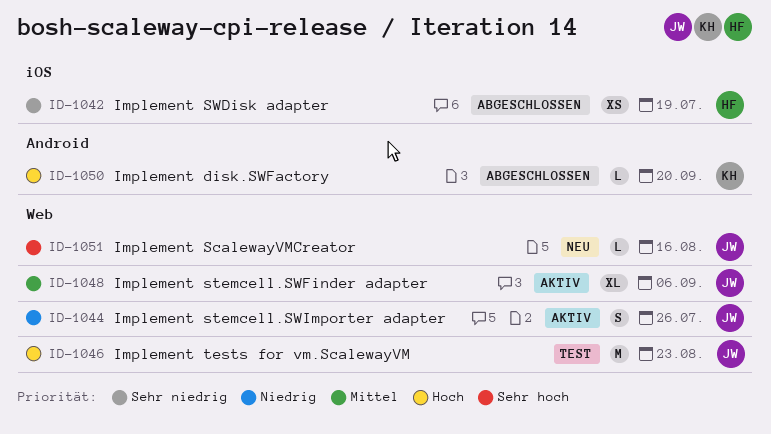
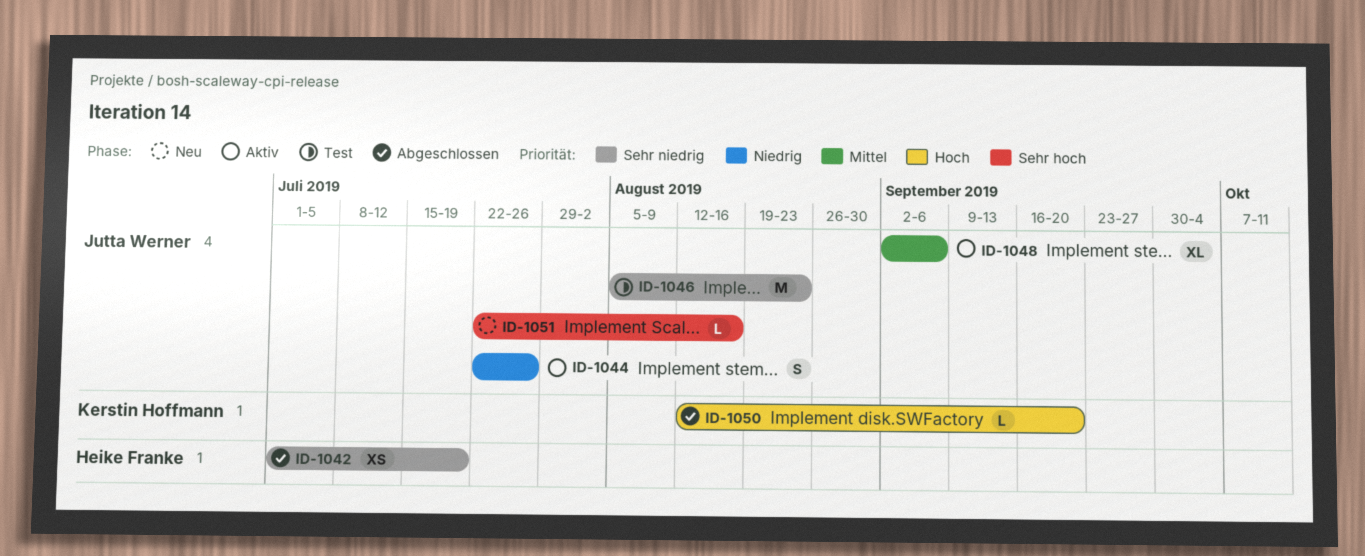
ID-1046, priority: Hoch -> Sehr niedrig

